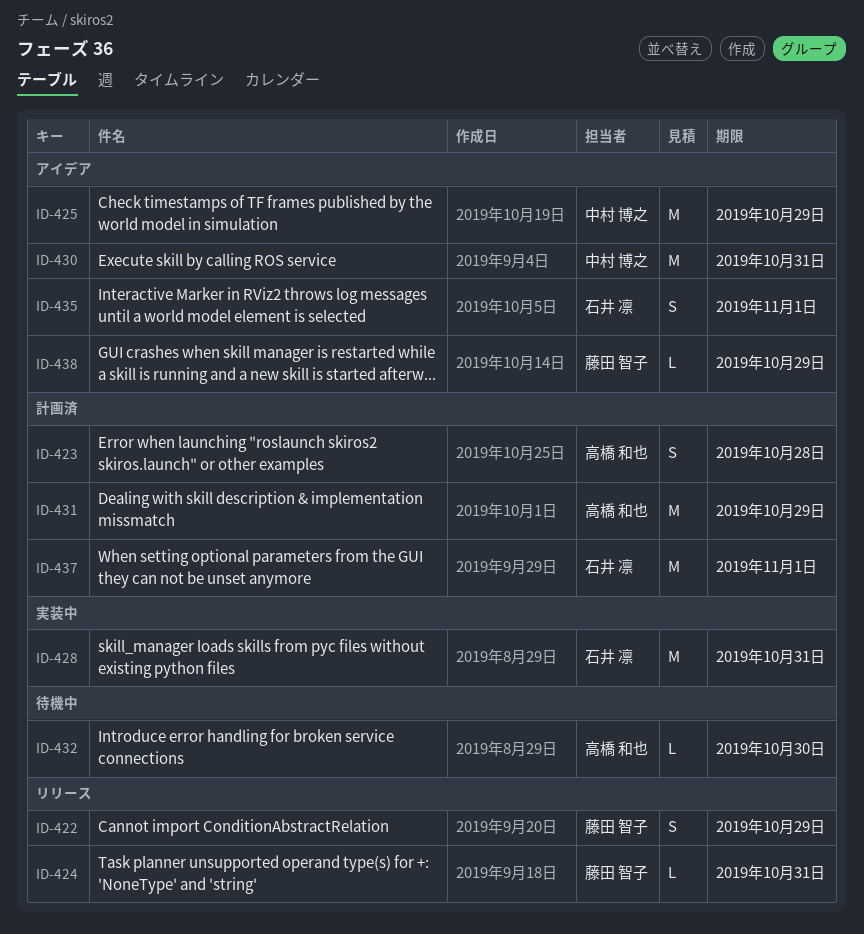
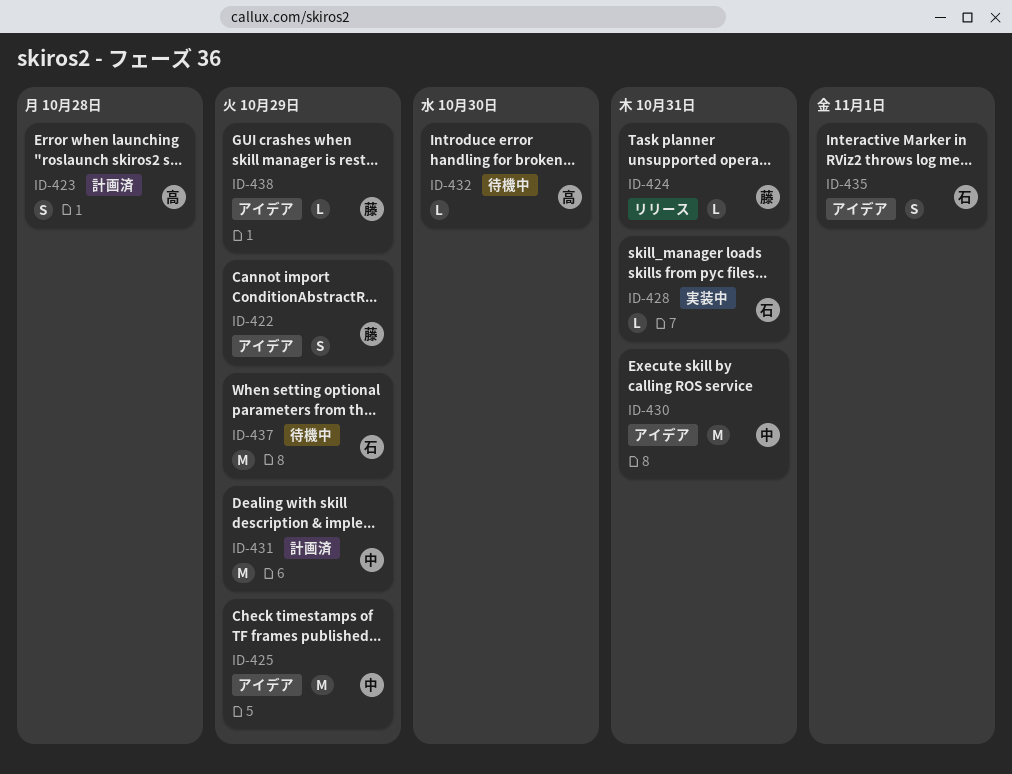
ID-422, status: リリース -> アイデア
ID-428, estimate: M -> L
ID-431, owner: 高橋 和也 -> 中村 博之
ID-437, status: 計画済 -> 待機中
ID-437, due: Nov 1 -> Oct 29

